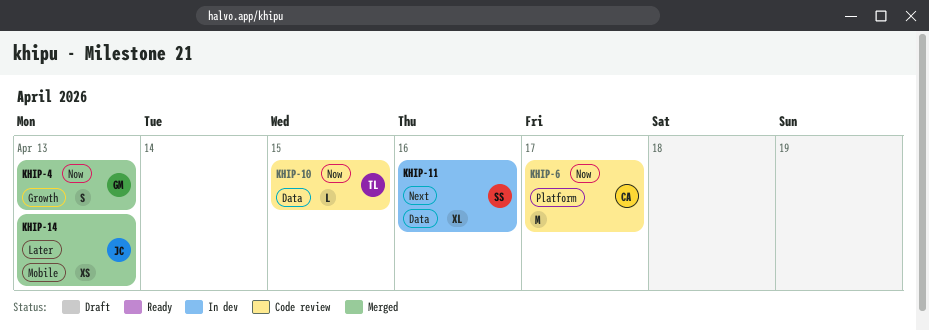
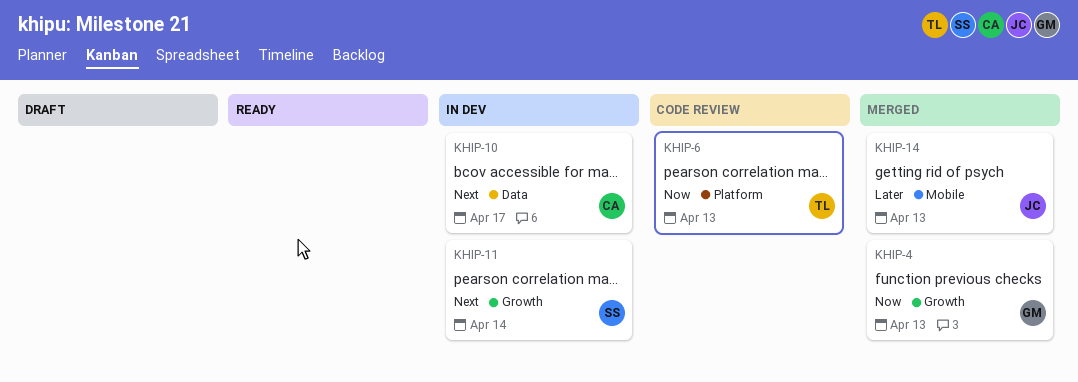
KHIP-6, owner: CA -> TL
KHIP-6, due: Apr 17 -> Apr 13
KHIP-10, status: Code review -> In dev
KHIP-10, owner: TL -> CA
KHIP-10, priority: Now -> Next
KHIP-10, due: Apr 15 -> Apr 17
KHIP-11, label: Data -> Growth
KHIP-11, due: Apr 16 -> Apr 14

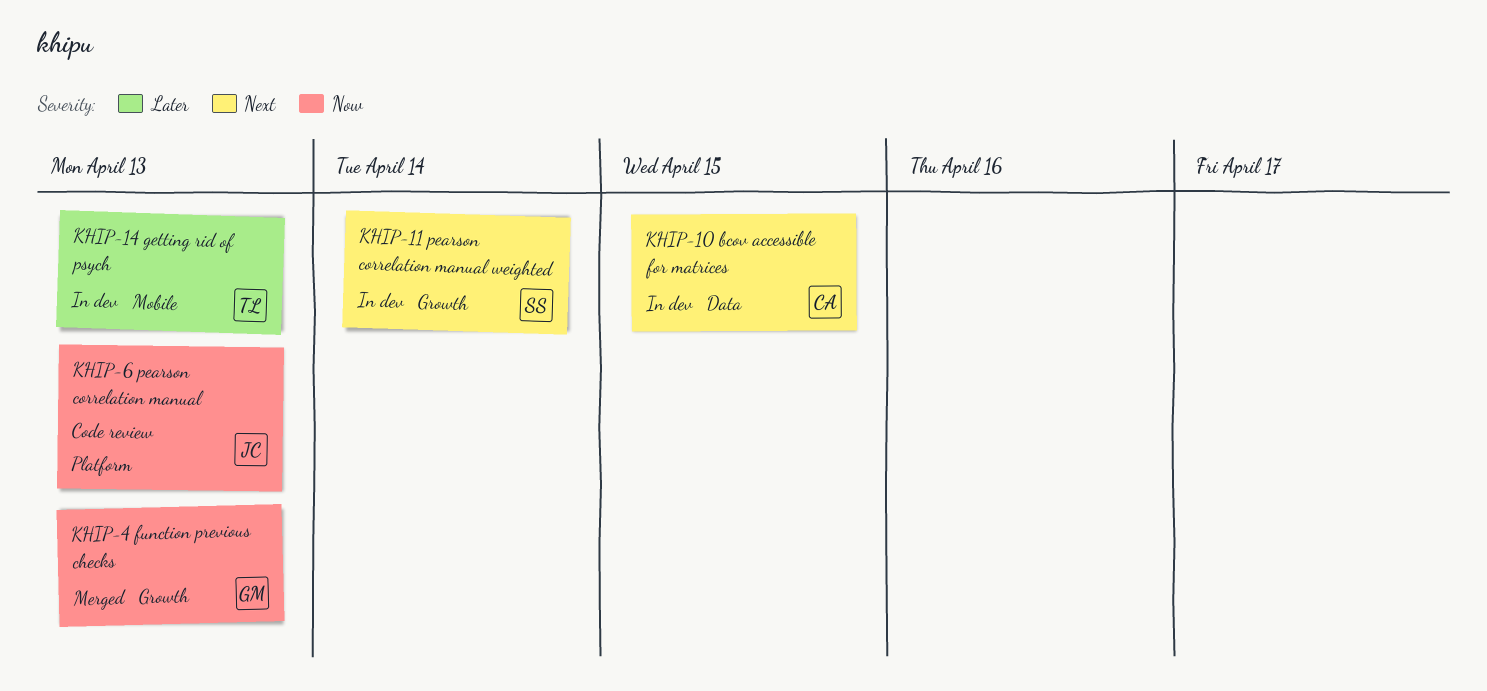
KHIP-6, owner: TL -> JC
KHIP-10, due: Apr 17 -> Apr 15
KHIP-14, status: Merged -> In dev
KHIP-14, owner: JC -> TL

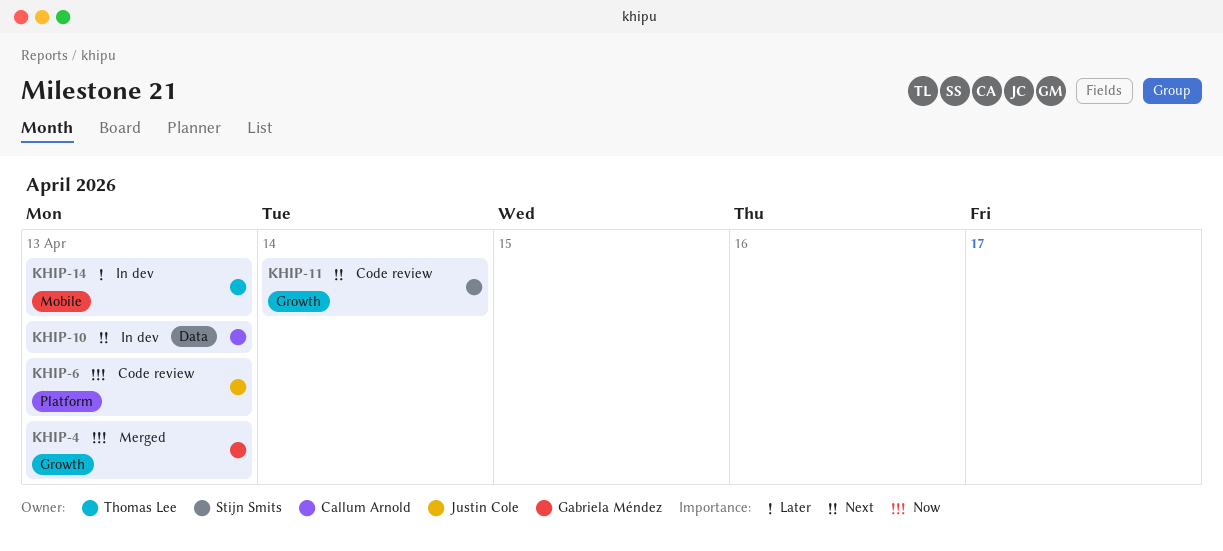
KHIP-10, due: Apr 15 -> Apr 13
KHIP-11, status: In dev -> Code review

